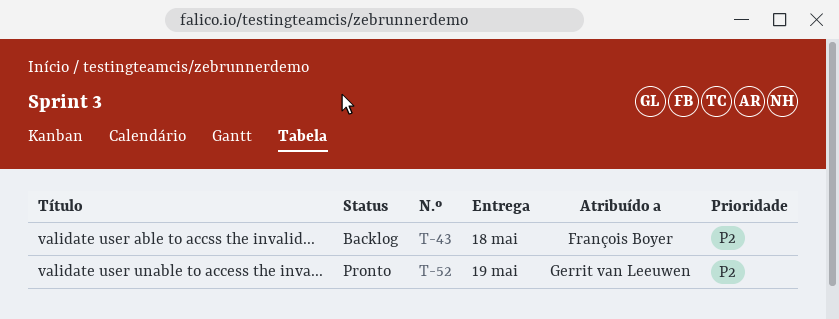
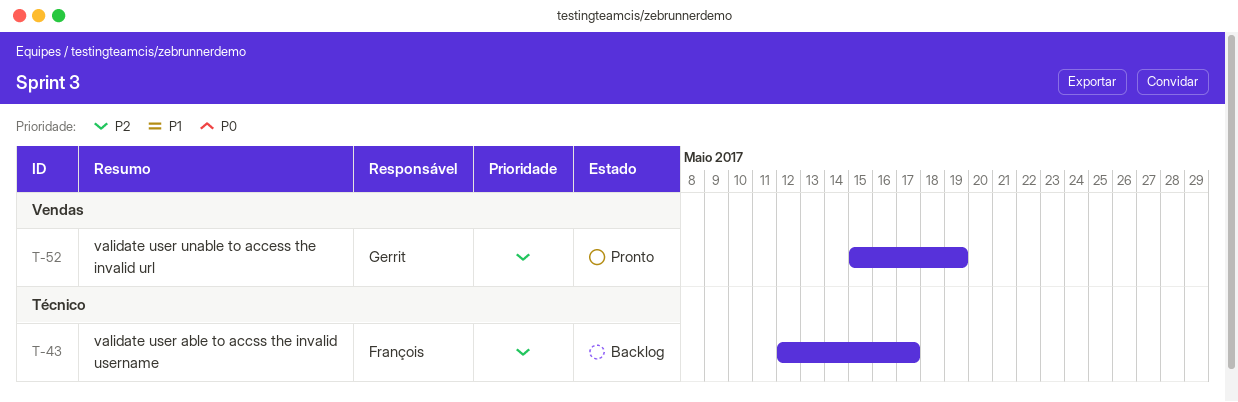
T-43, due: May 18 -> May 17

